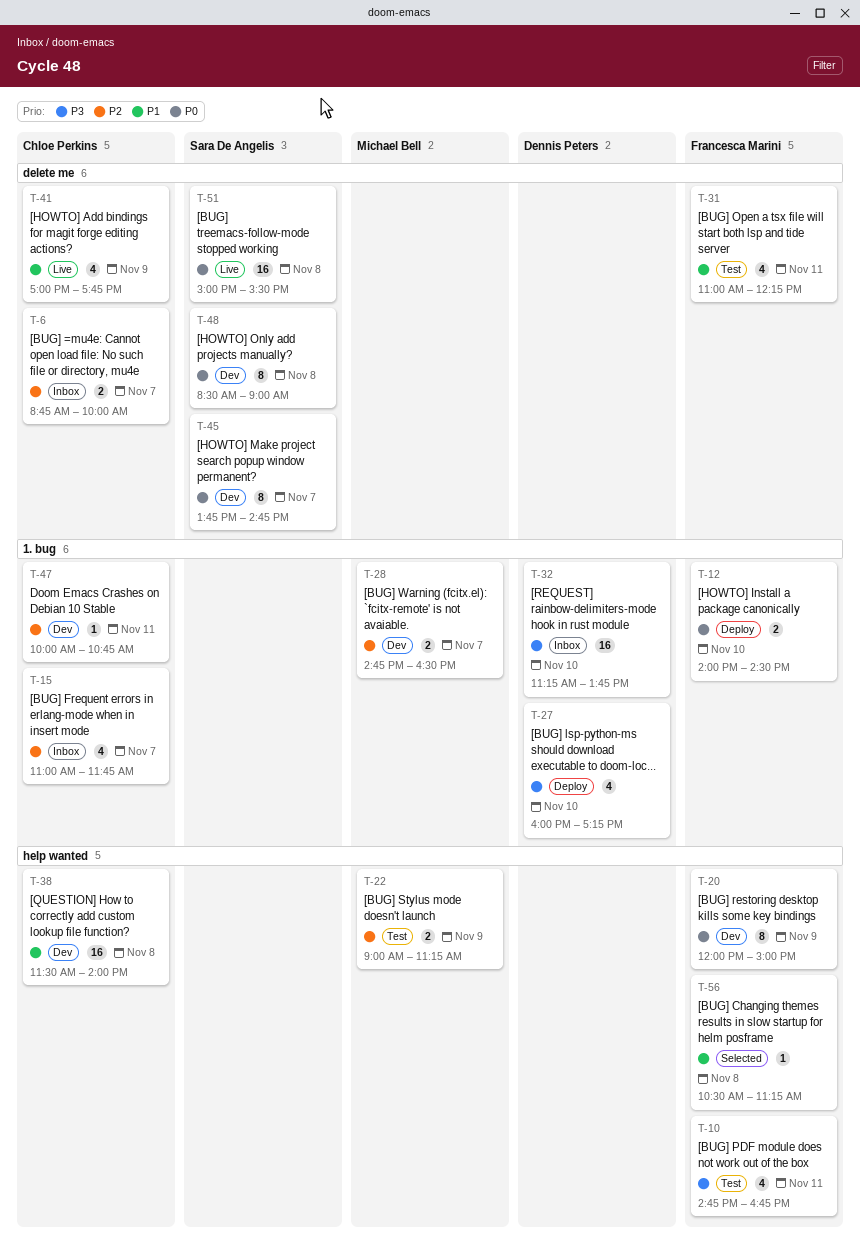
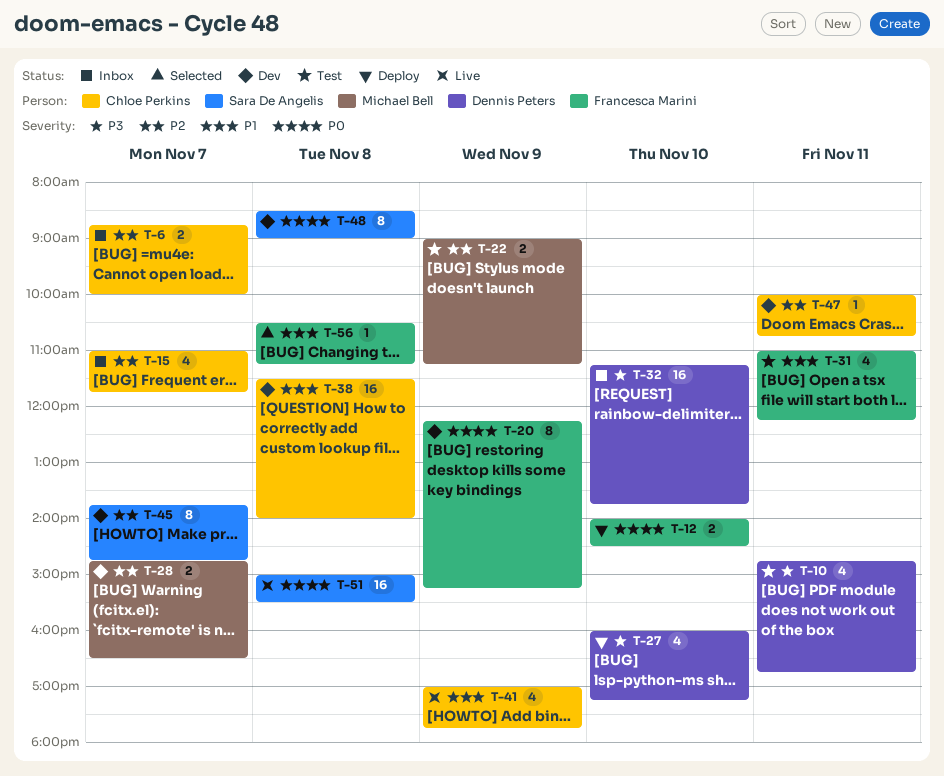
T-10, owner: Francesca Marini -> Dennis Peters
T-20, begins: 12:00 -> 12:15
T-20, ends: 15:00 -> 15:15
T-45, priority: P0 -> P2

